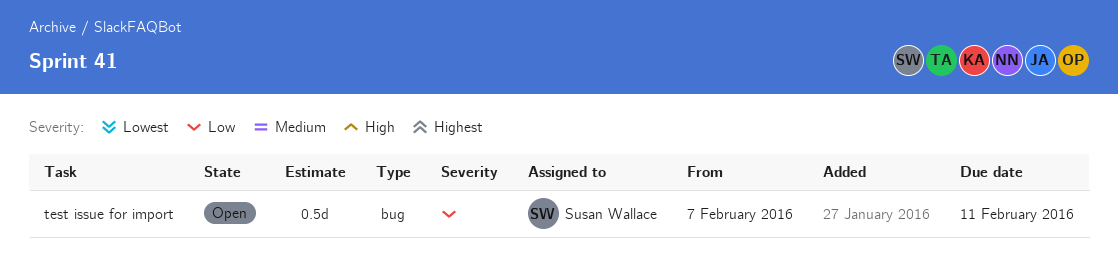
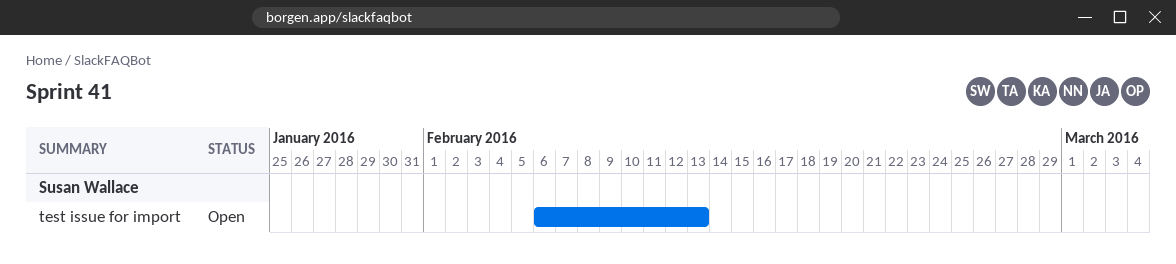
test issue for import, start: Feb 7 -> Feb 6
test issue for import, due: Feb 11 -> Feb 13

